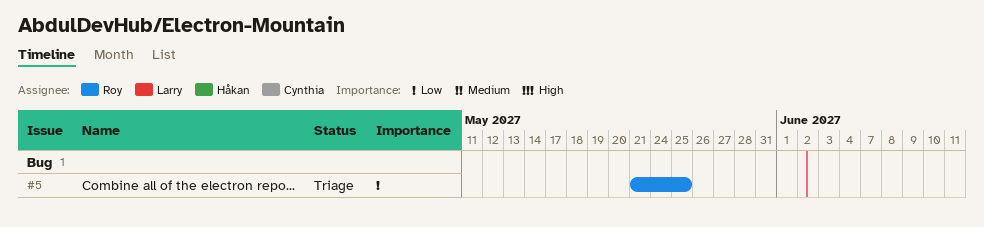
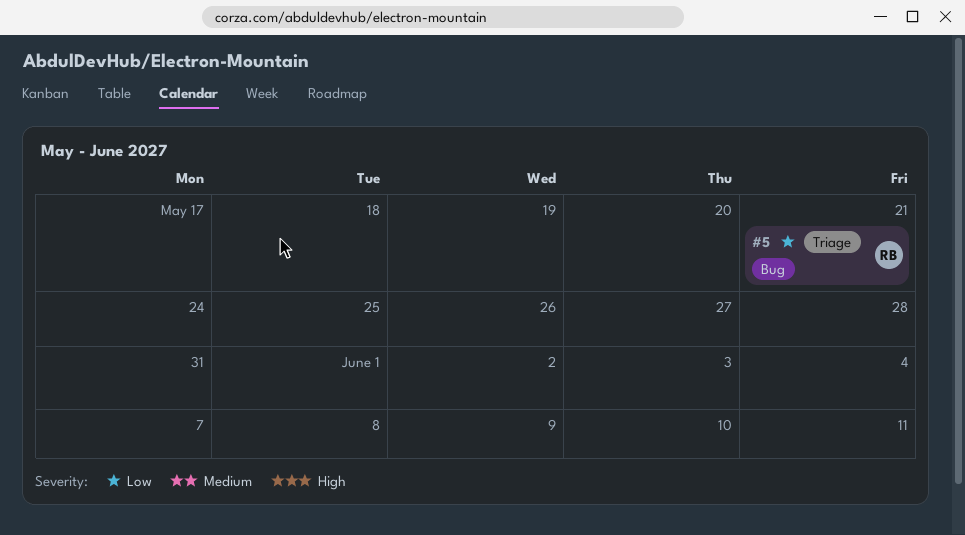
#5, due: May 25 -> May 21

